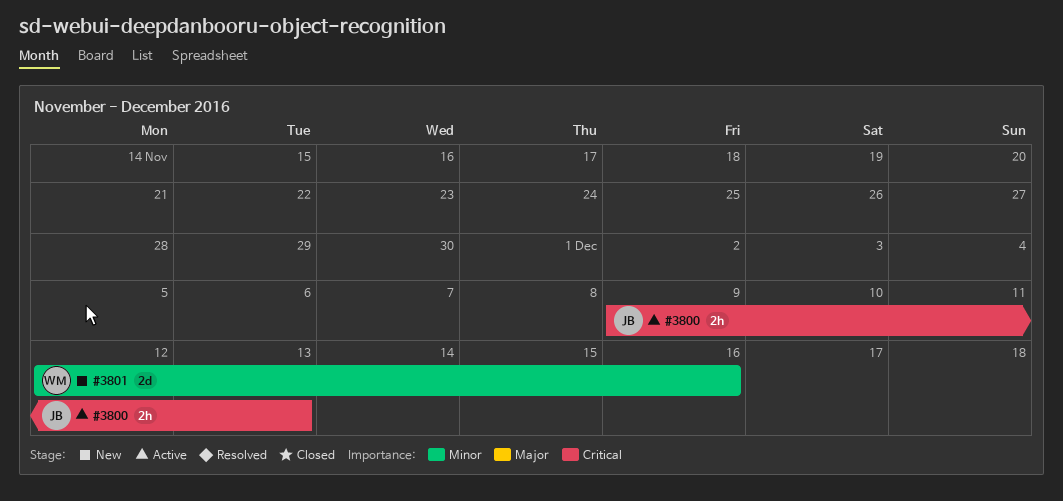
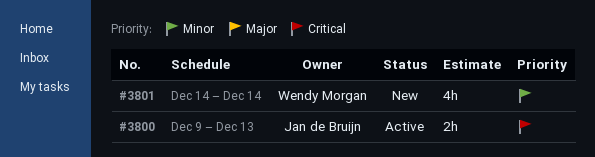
#3801, estimate: 2d -> 4h
#3801, start: Dec 12 -> Dec 14
#3801, due: Dec 16 -> Dec 14

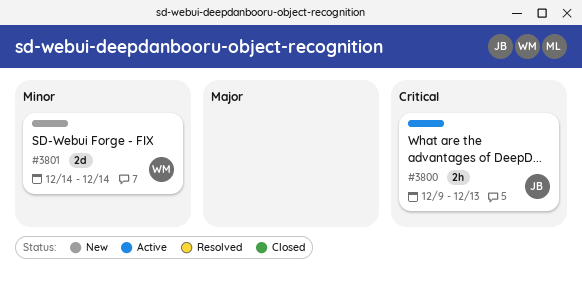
#3801, estimate: 4h -> 2d

